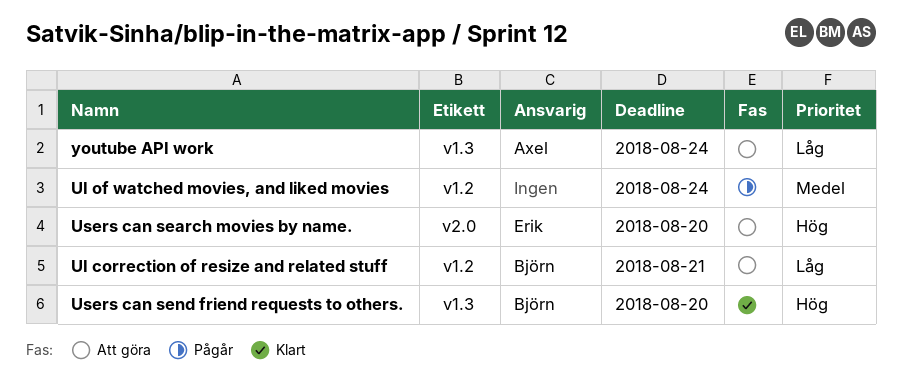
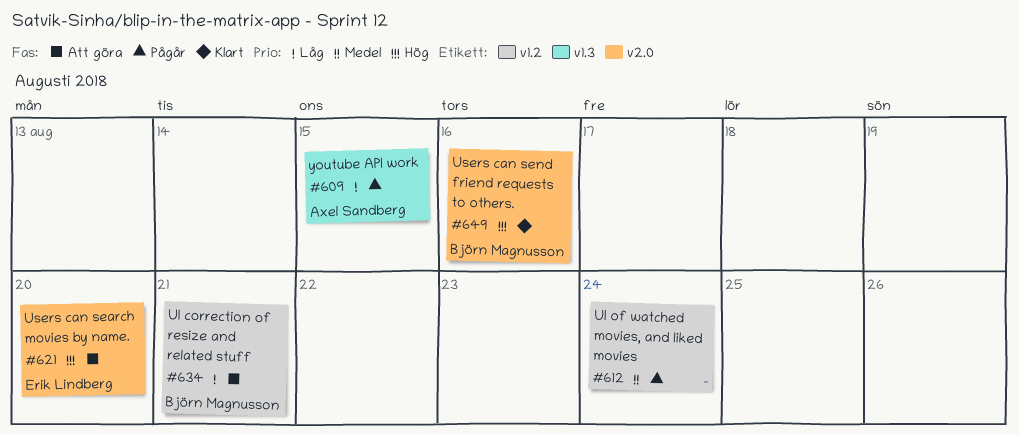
Users can send friend requests to others., label: v1.3 -> v2.0
Users can send friend requests to others., due: Aug 20 -> Aug 16
youtube API work, status: Att göra -> Pågår
youtube API work, due: Aug 24 -> Aug 15

